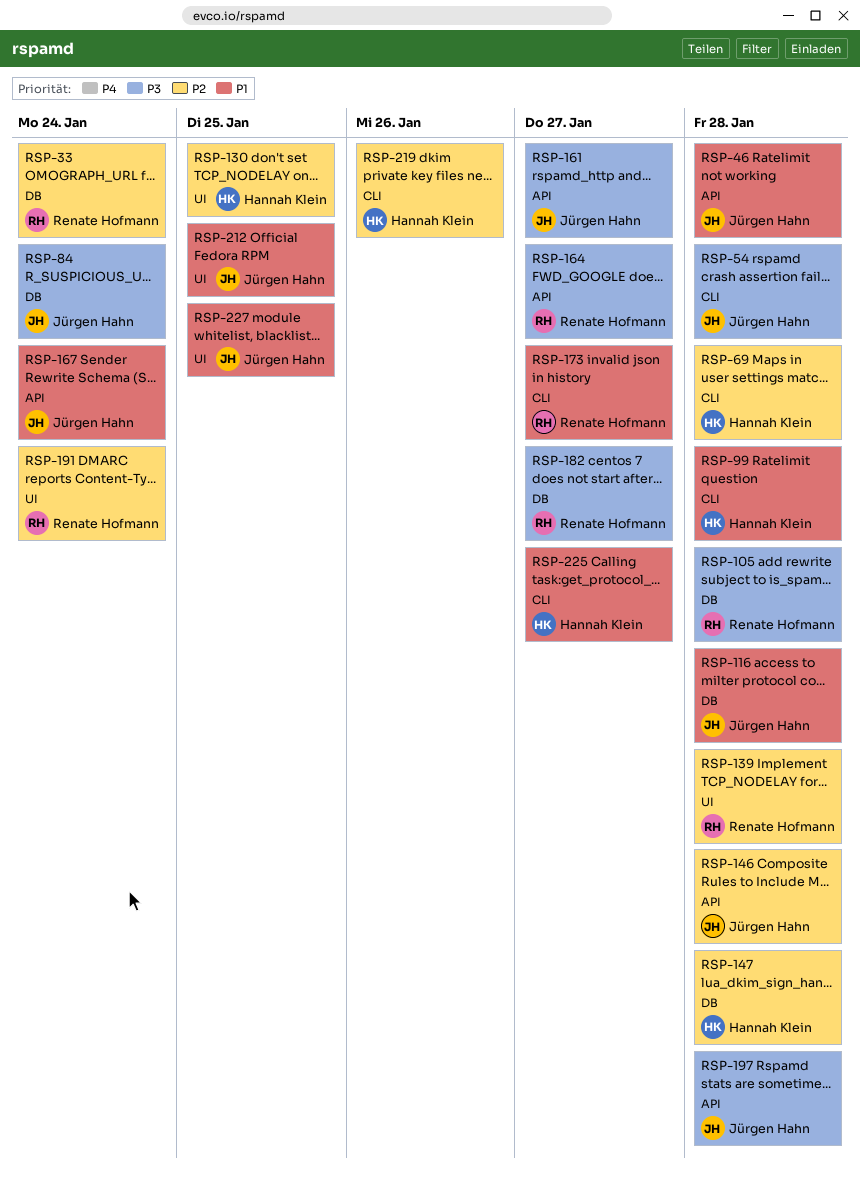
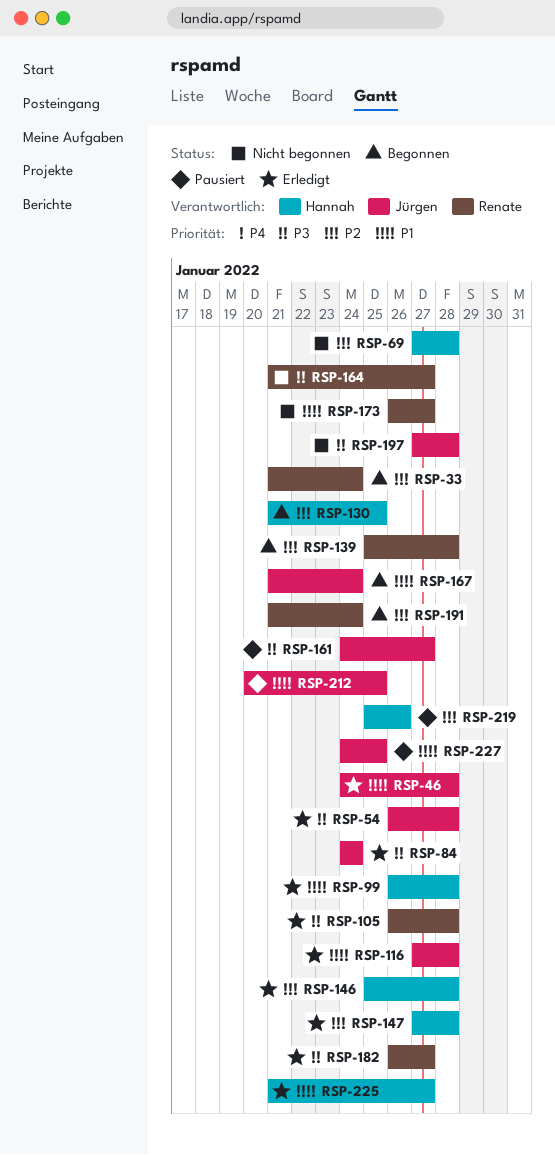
RSP-146, owner: Jürgen Hahn -> Hannah Klein

